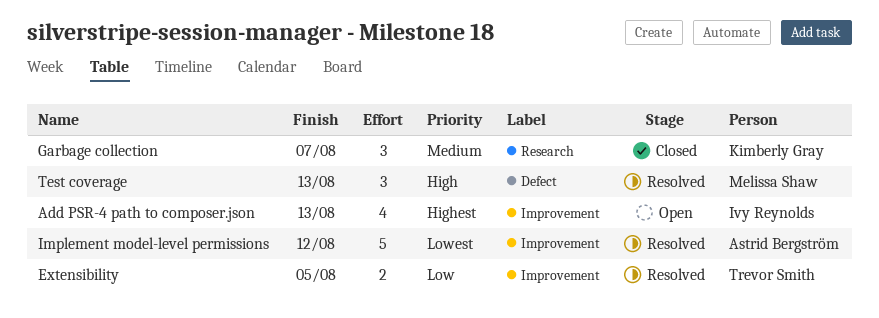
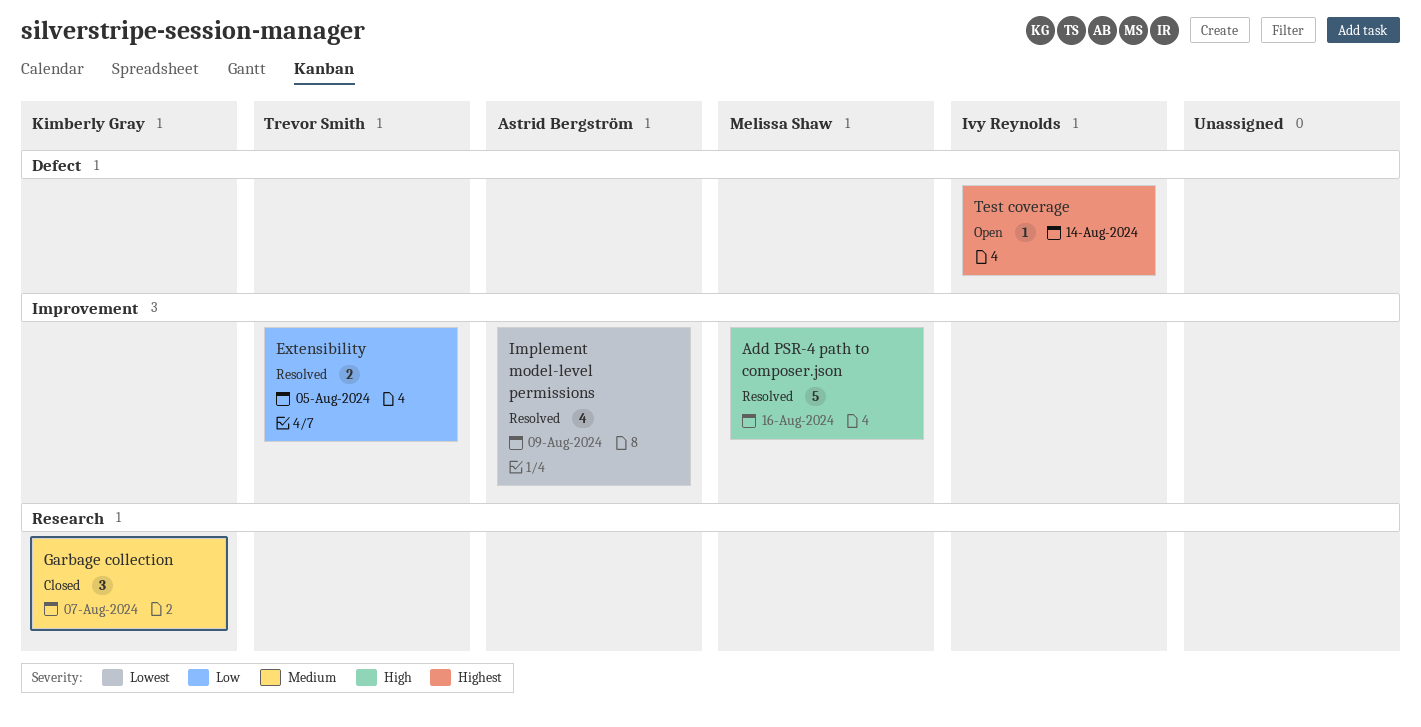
Add PSR-4 path to composer.json, status: Open -> Resolved
Add PSR-4 path to composer.json, owner: Ivy Reynolds -> Melissa Shaw
Add PSR-4 path to composer.json, priority: Highest -> High
Add PSR-4 path to composer.json, estimate: 4 -> 5
Add PSR-4 path to composer.json, due: Aug 13 -> Aug 16
Implement model-level permissions, estimate: 5 -> 4
Implement model-level permissions, due: Aug 12 -> Aug 9
Test coverage, status: Resolved -> Open
Test coverage, owner: Melissa Shaw -> Ivy Reynolds
Test coverage, priority: High -> Highest
Test coverage, estimate: 3 -> 1
Test coverage, due: Aug 13 -> Aug 14

